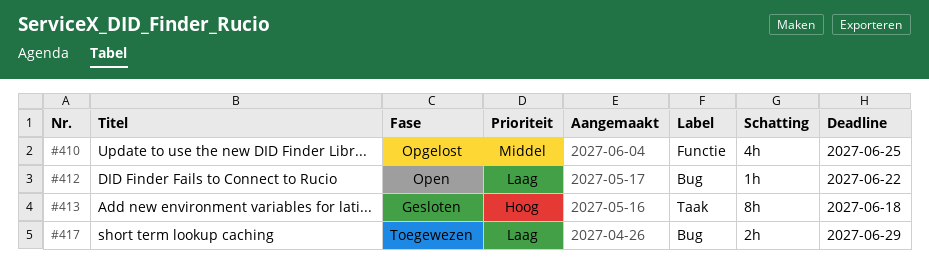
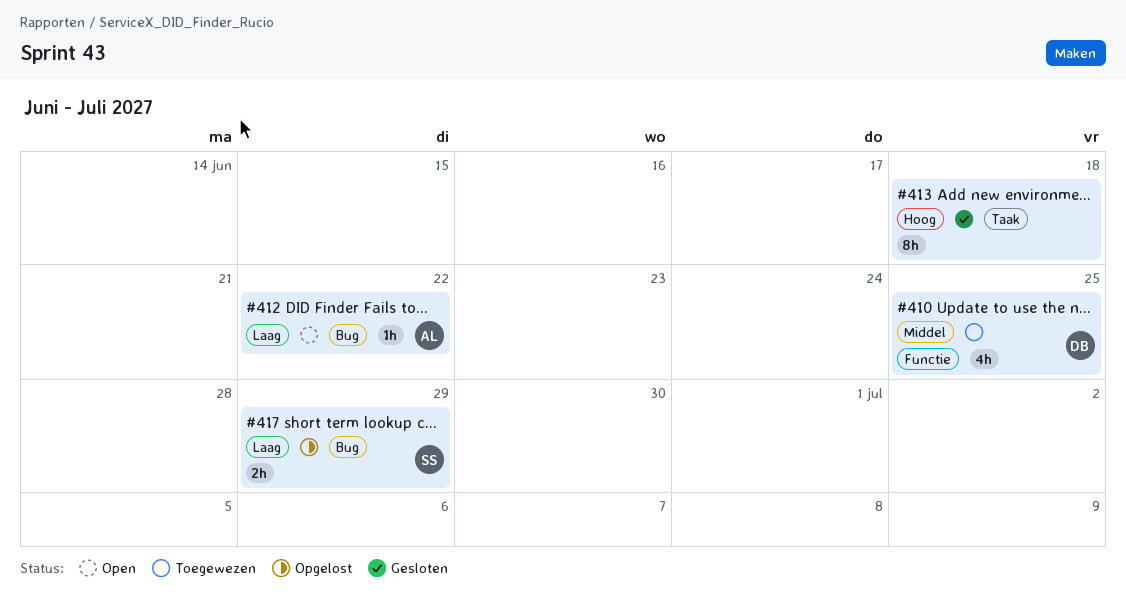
#410, status: Opgelost -> Toegewezen
#417, status: Toegewezen -> Opgelost

